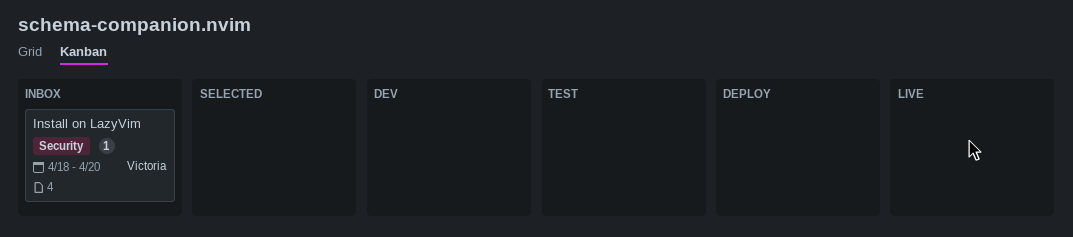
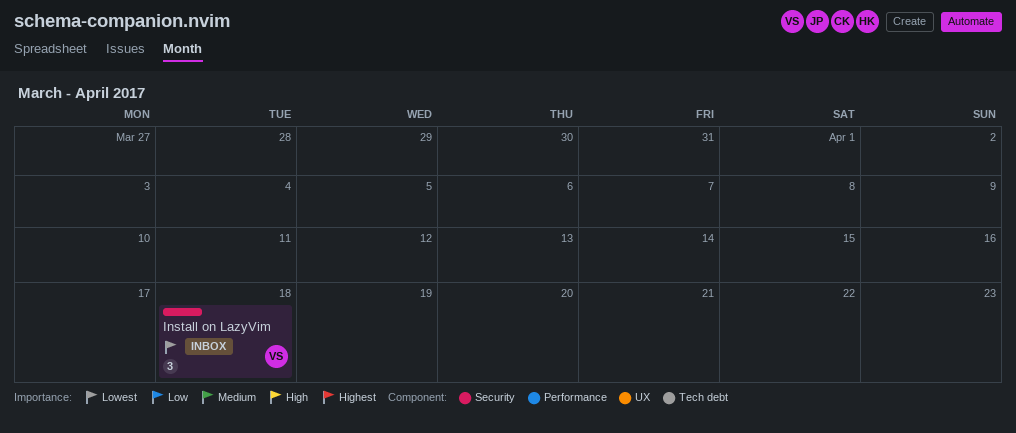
Install on LazyVim, estimate: 1 -> 3
Install on LazyVim, due: Apr 20 -> Apr 18

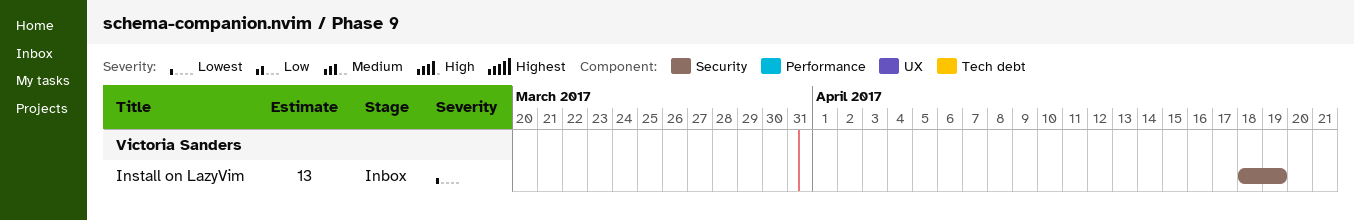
Install on LazyVim, estimate: 3 -> 13
Install on LazyVim, due: Apr 18 -> Apr 19

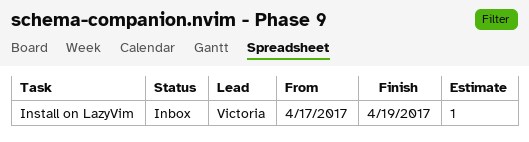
Install on LazyVim, estimate: 13 -> 1
Install on LazyVim, start: Apr 18 -> Apr 17

